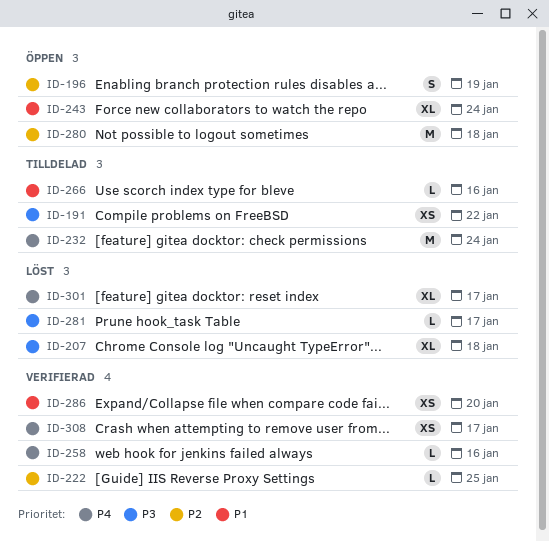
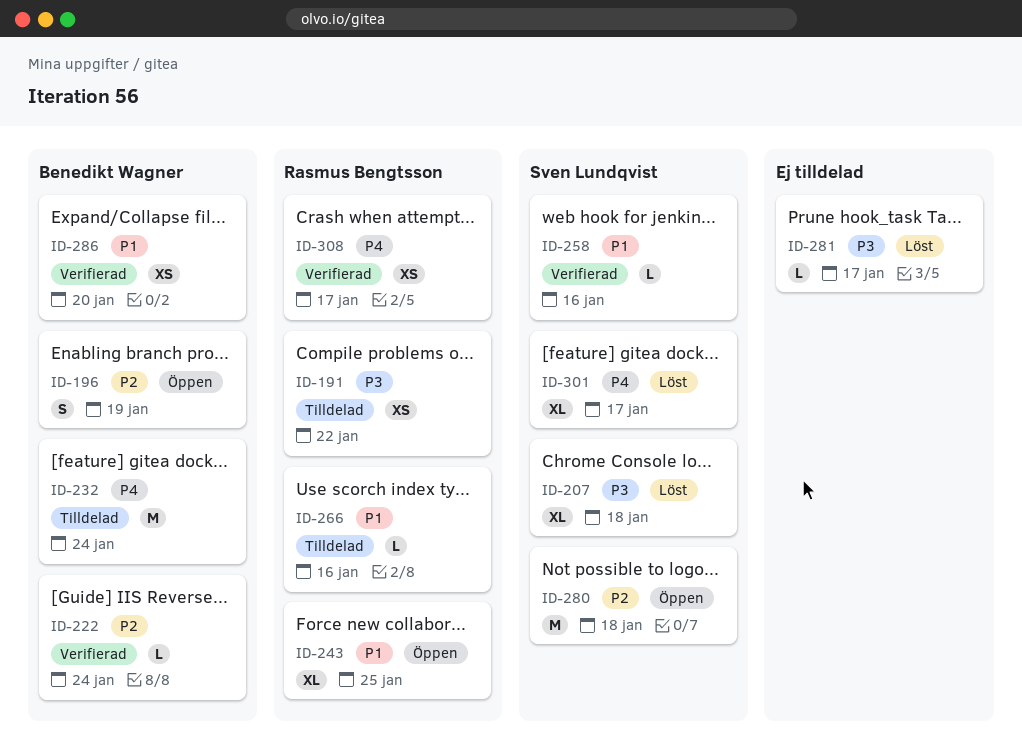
ID-222, due: Jan 25 -> Jan 24
ID-243, due: Jan 24 -> Jan 25
ID-258, priority: P4 -> P1

